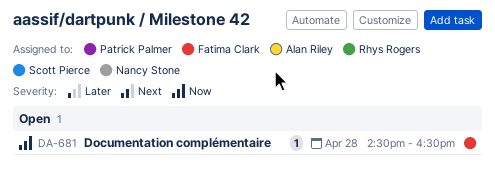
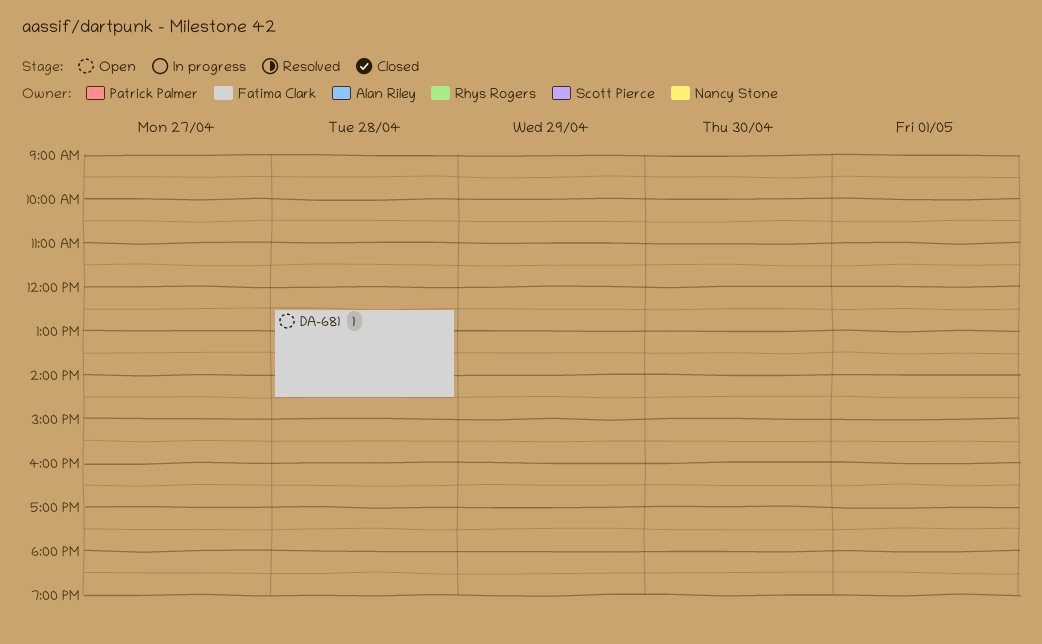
DA-681, begins: 14:30 -> 12:30
DA-681, ends: 16:30 -> 14:30

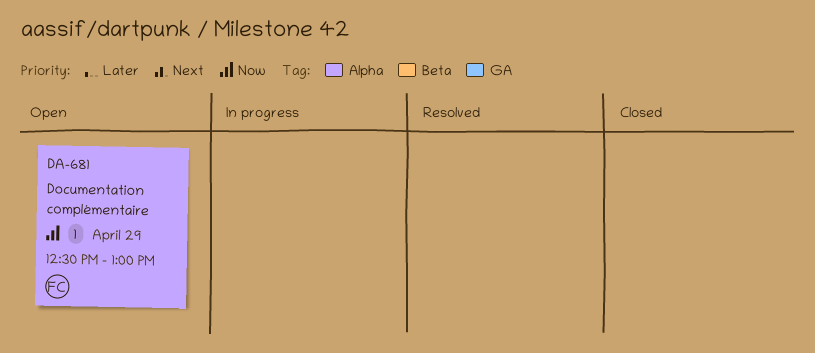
DA-681, day: Apr 28 -> Apr 29
DA-681, ends: 14:30 -> 13:00

